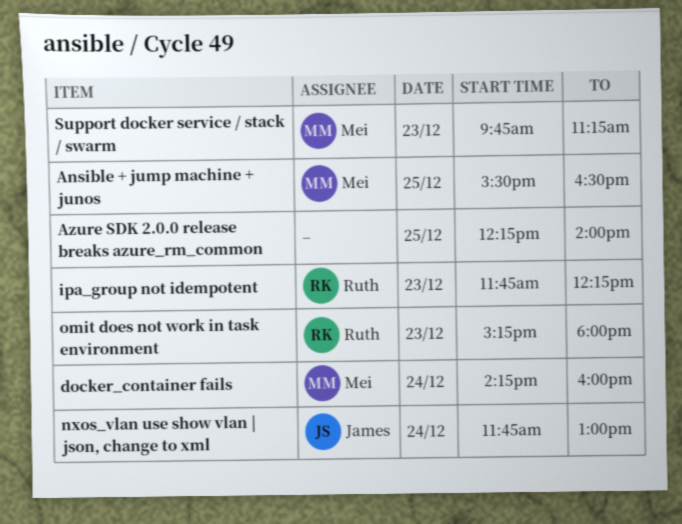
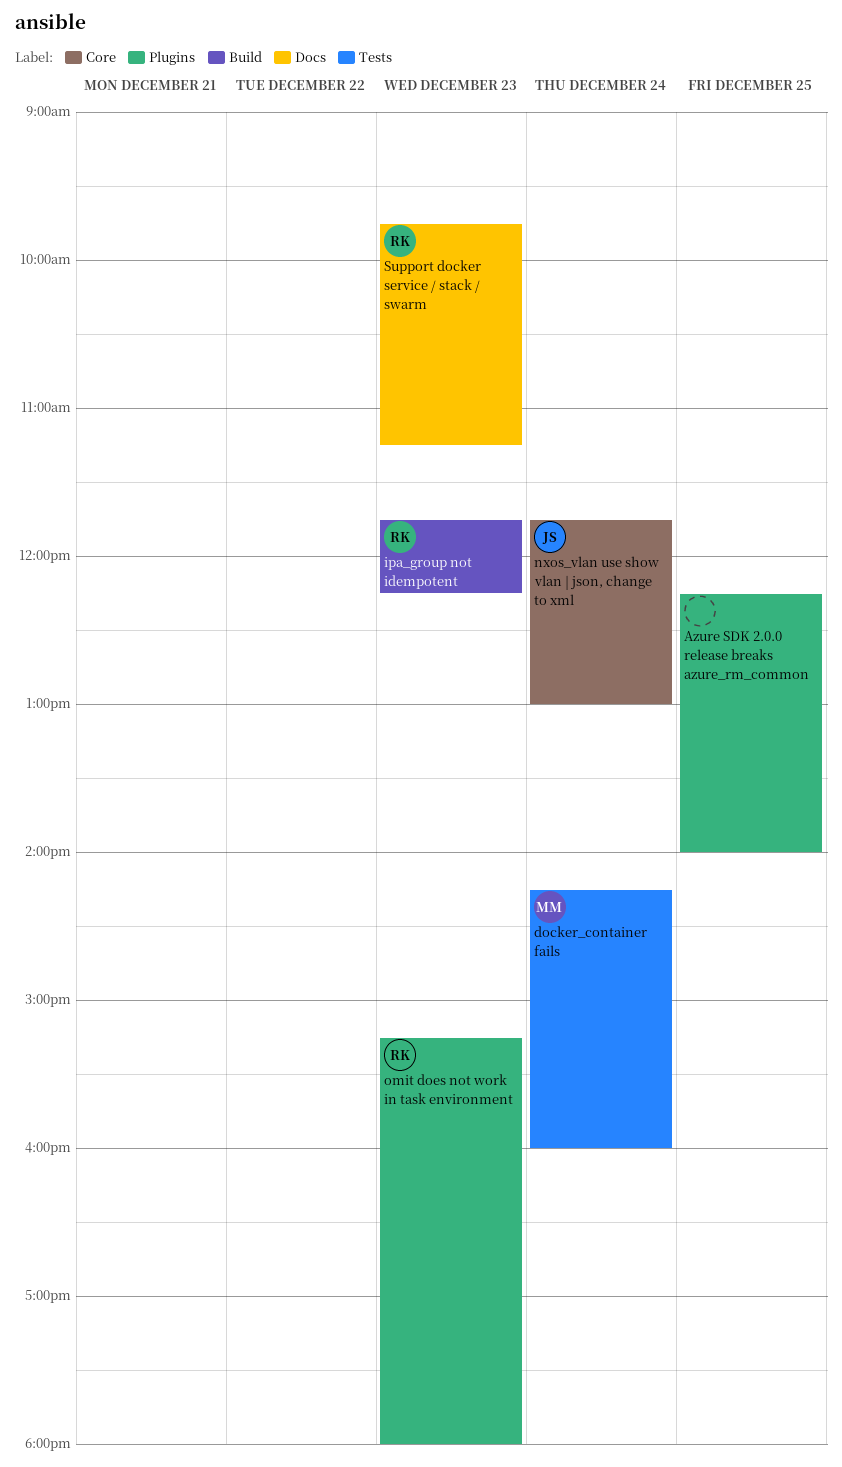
Ansible + jump machine + junos: present -> none
Support docker service / stack / swarm, owner: Mei -> Ruth

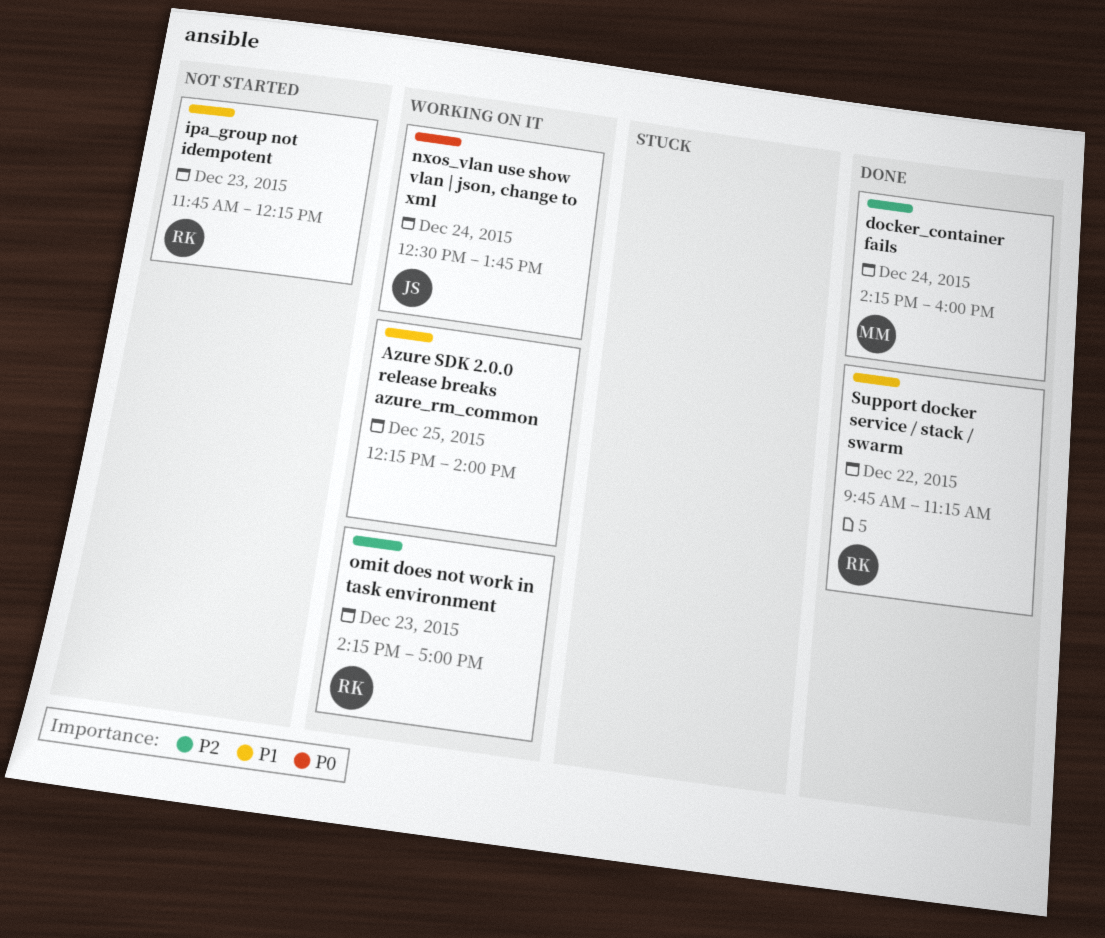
nxos_vlan use show vlan | json, change to xml, begins: 11:45 -> 12:30
nxos_vlan use show vlan | json, change to xml, ends: 13:00 -> 13:45
omit does not work in task environment, begins: 15:15 -> 14:15
omit does not work in task environment, ends: 18:00 -> 17:00
Support docker service / stack / swarm, day: Dec 23 -> Dec 22

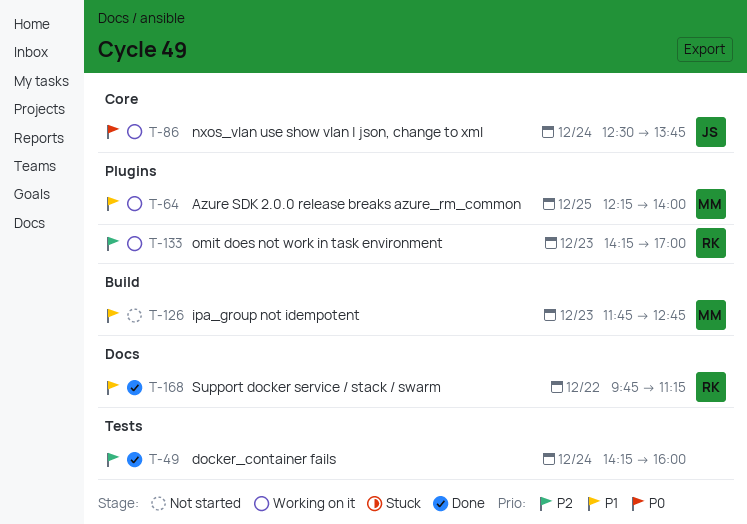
Azure SDK 2.0.0 release breaks azure_rm_common, owner: none -> MM
docker_container fails, owner: MM -> none
ipa_group not idempotent, owner: RK -> MM
ipa_group not idempotent, ends: 12:15 -> 12:45

